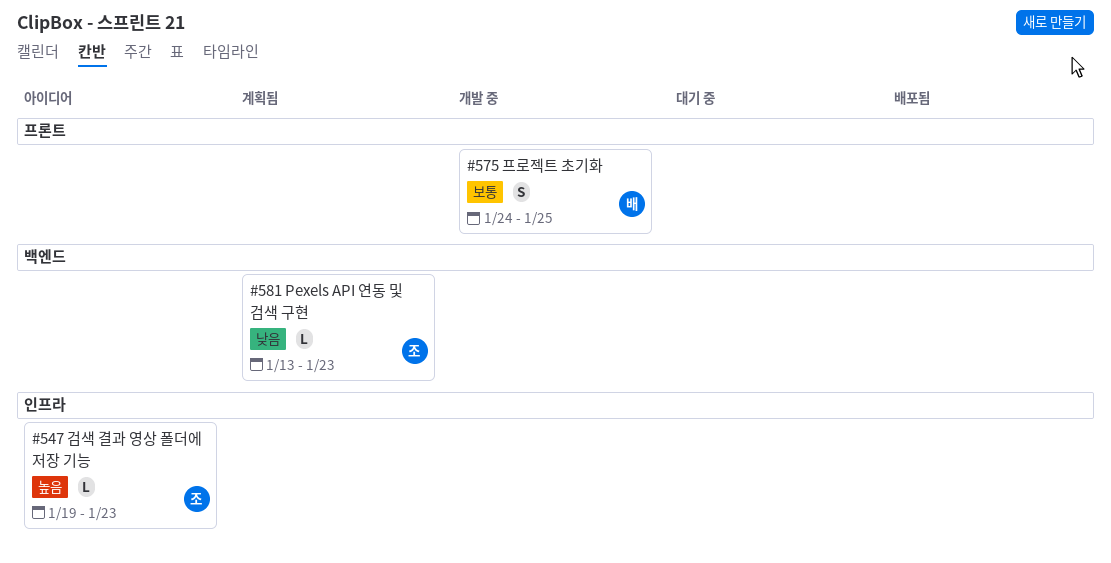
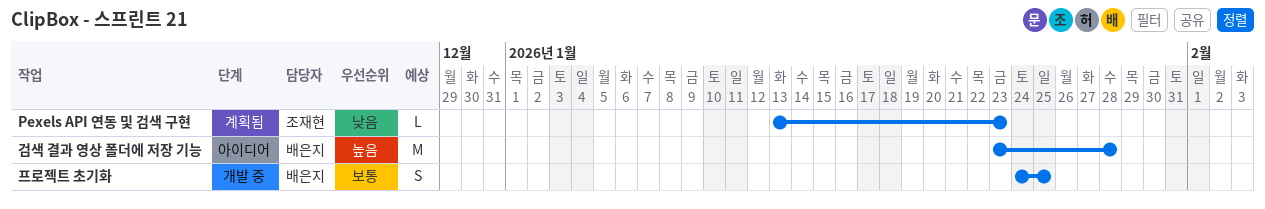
검색 결과 영상 폴더에 저장 기능, owner: 조재현 -> 배은지
검색 결과 영상 폴더에 저장 기능, estimate: L -> M
검색 결과 영상 폴더에 저장 기능, start: Jan 19 -> Jan 23
검색 결과 영상 폴더에 저장 기능, due: Jan 23 -> Jan 28

